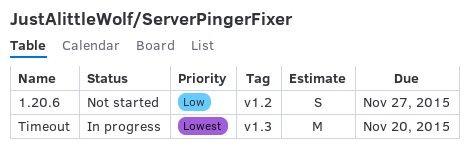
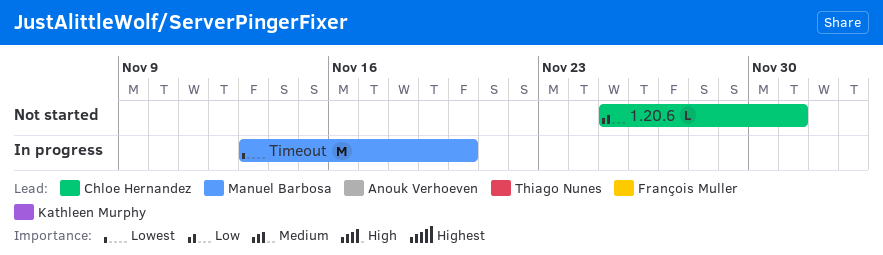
1.20.6, estimate: S -> L
1.20.6, due: Nov 27 -> Dec 1

